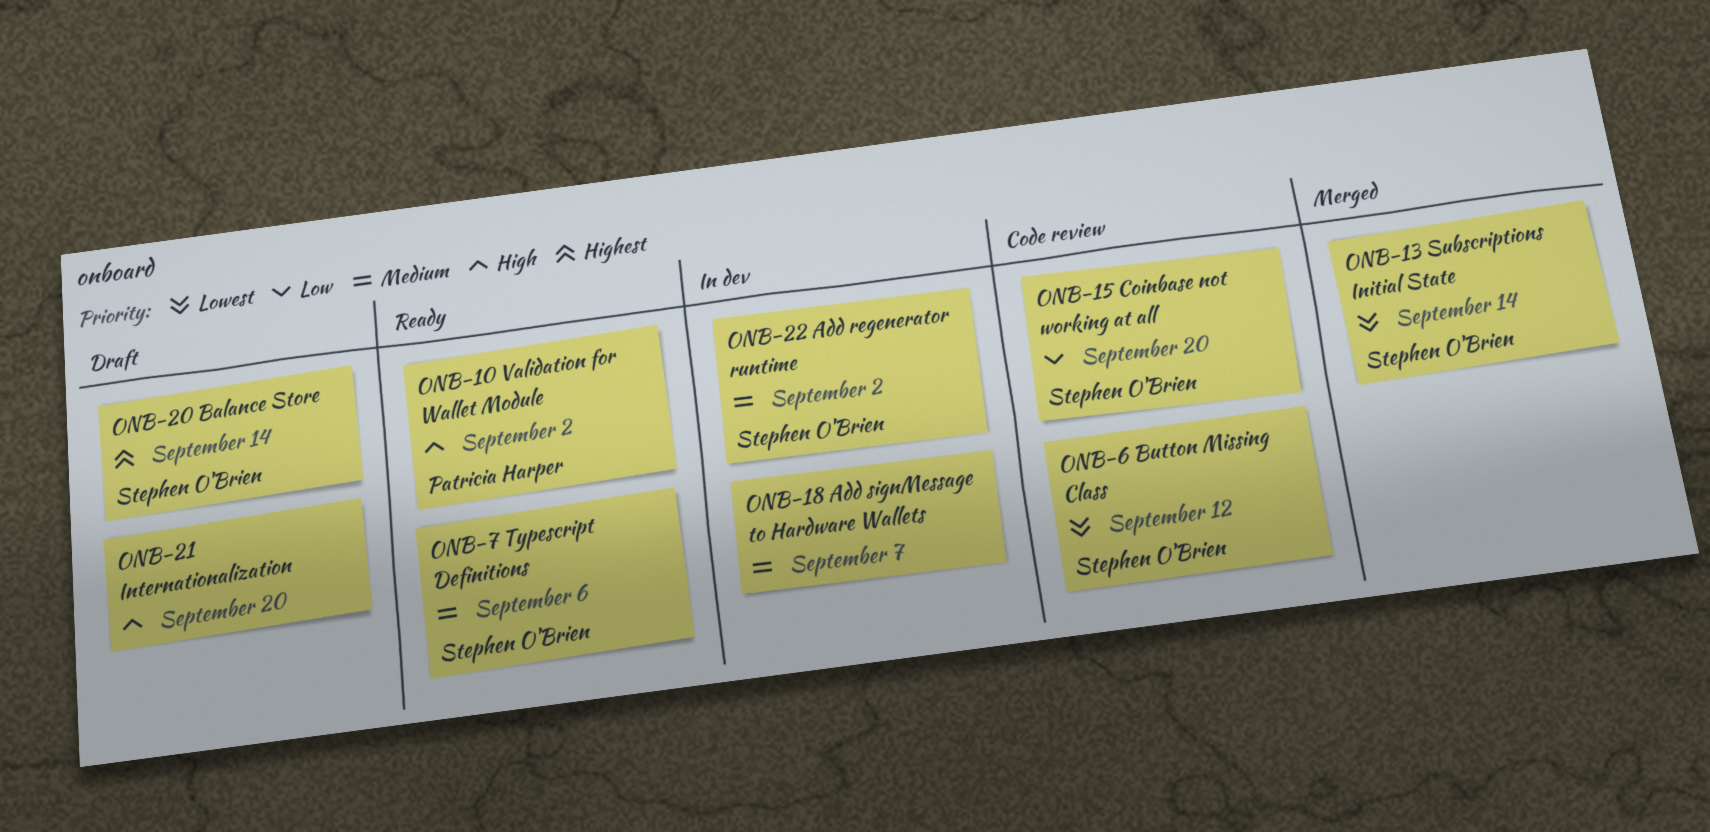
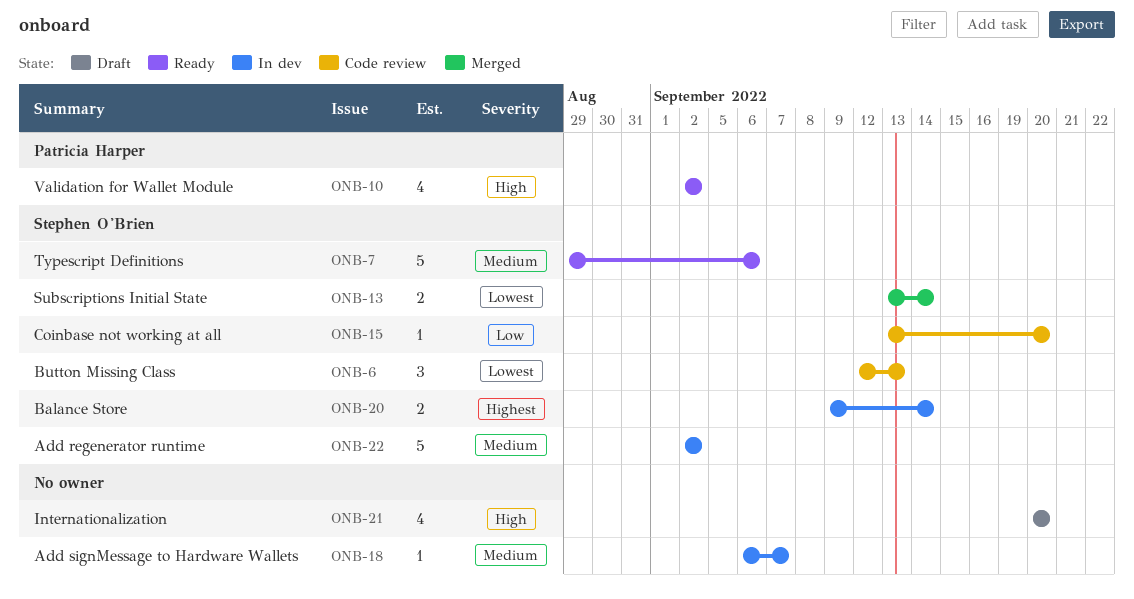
ONB-6, due: Sep 12 -> Sep 13
ONB-20, status: Draft -> In dev

